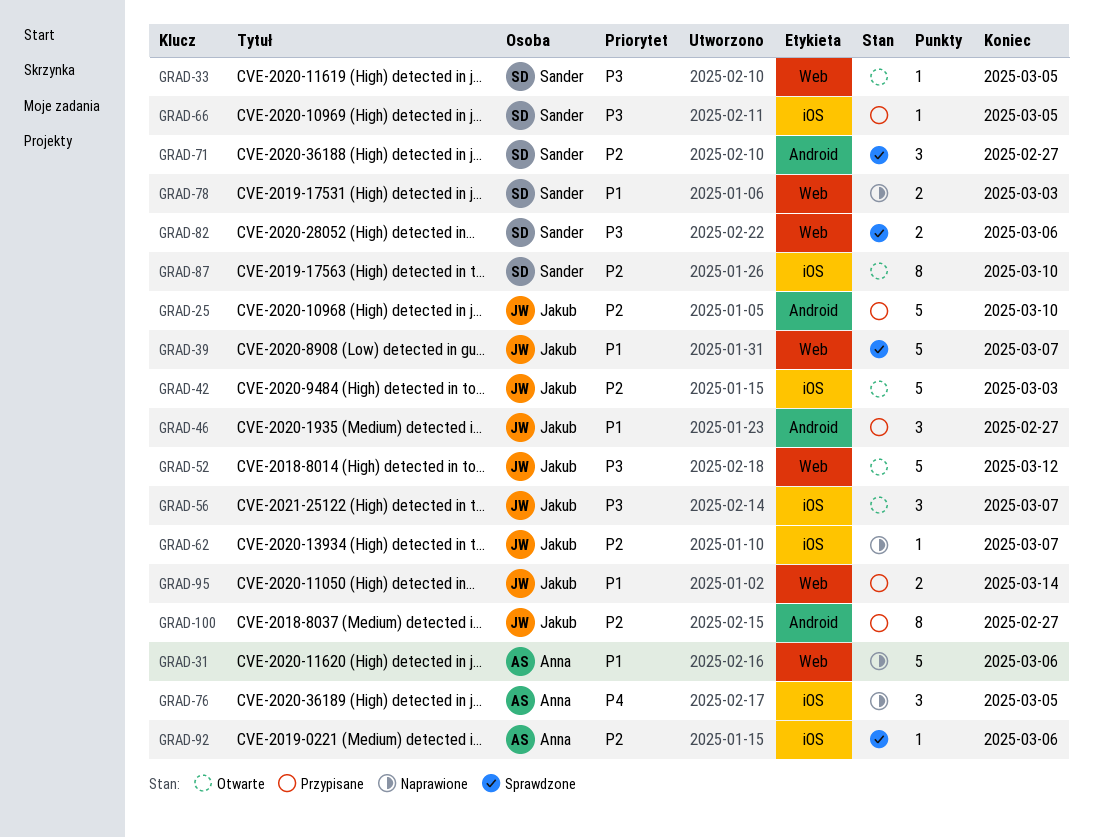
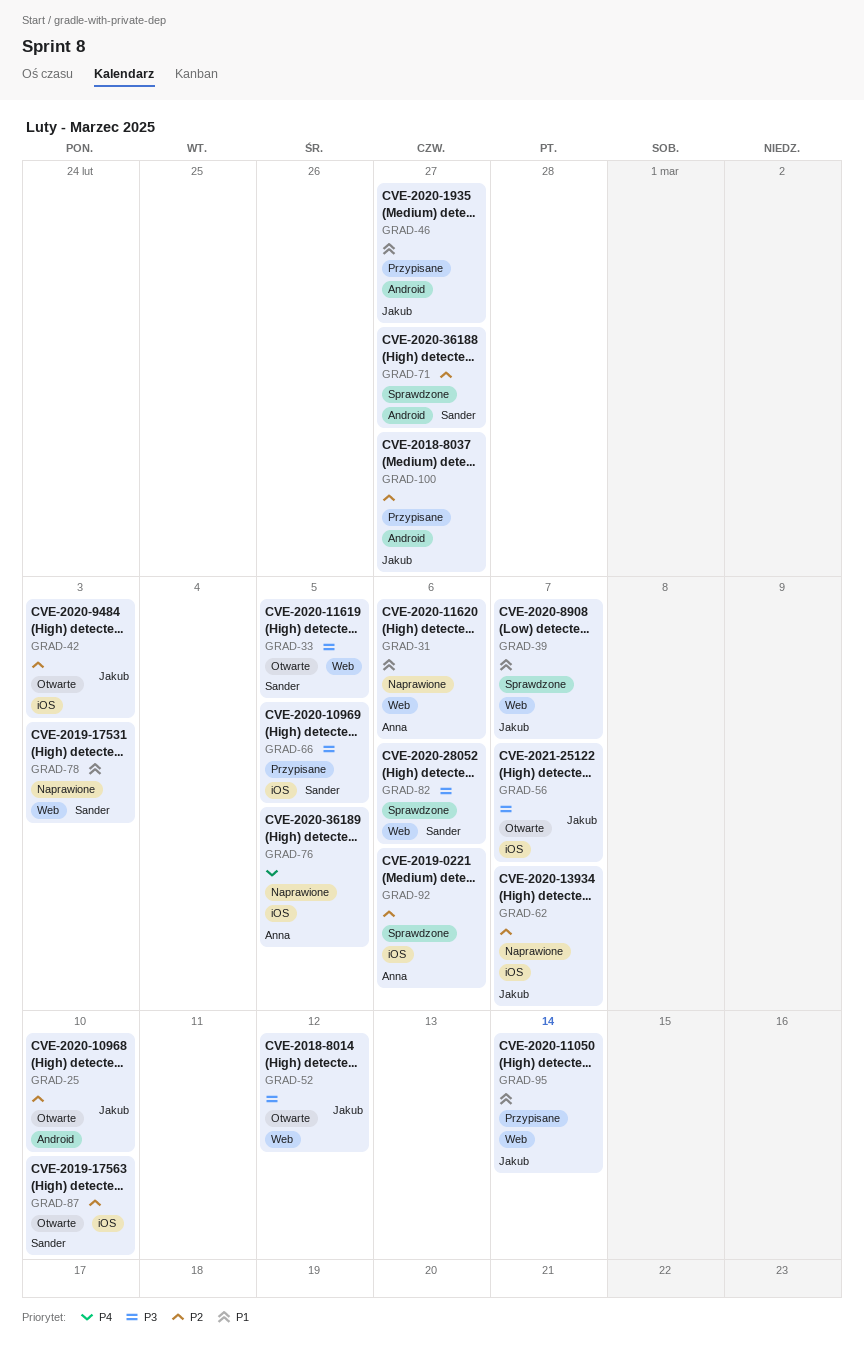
GRAD-25, status: Przypisane -> Otwarte

